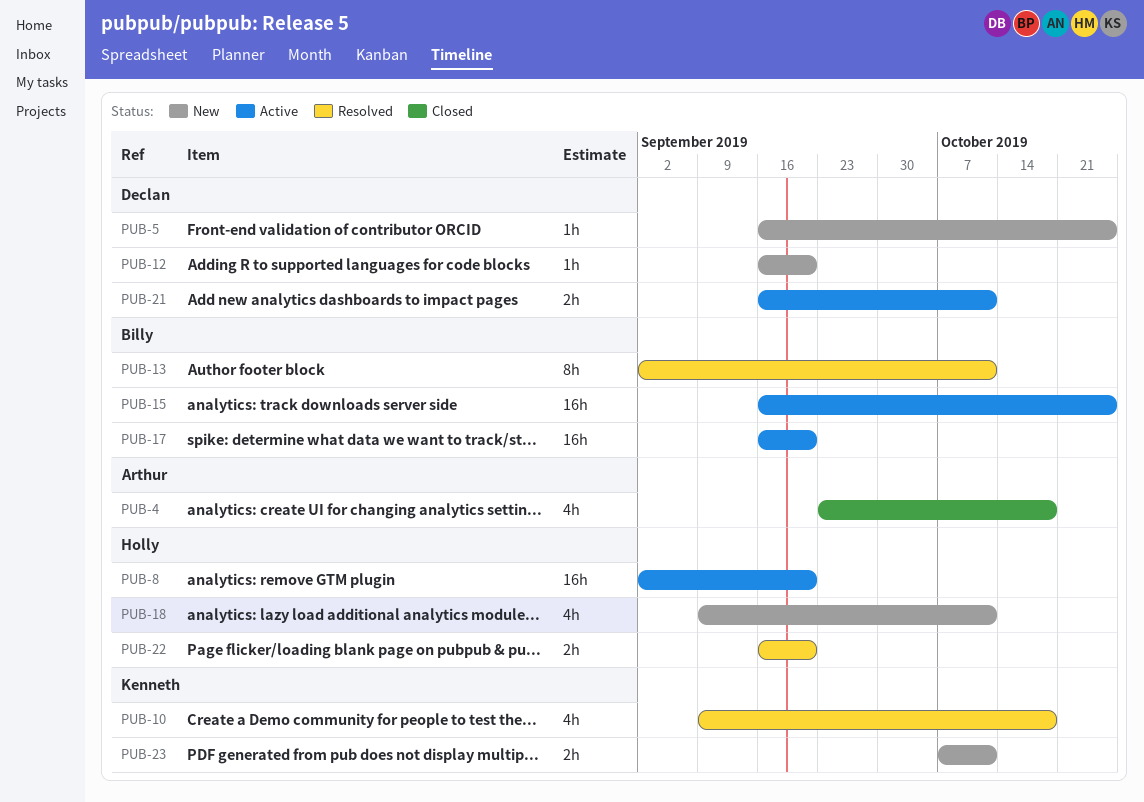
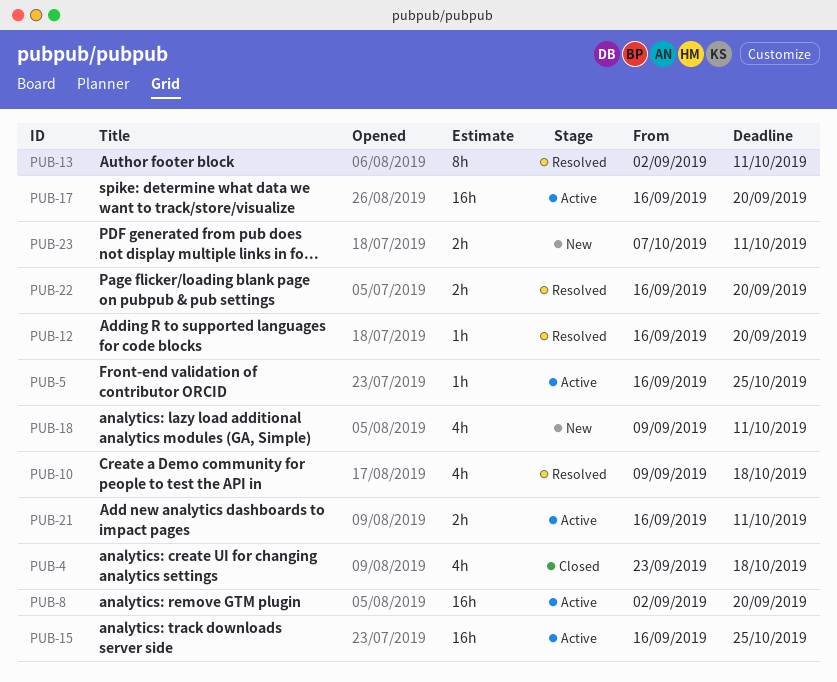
PUB-5, status: New -> Active
PUB-12, status: New -> Resolved

